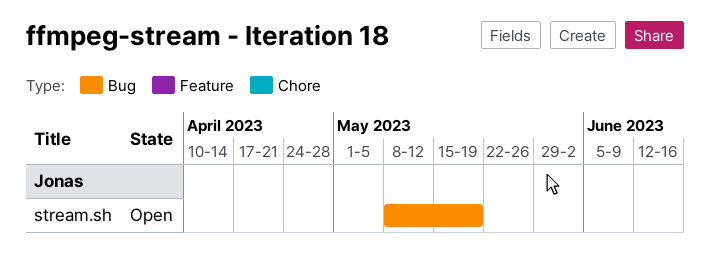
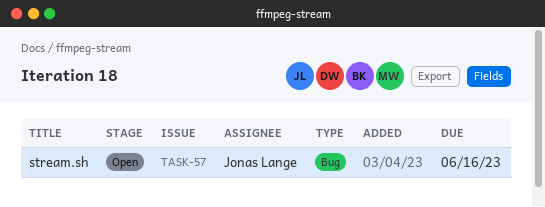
stream.sh, due: May 19 -> Jun 16

